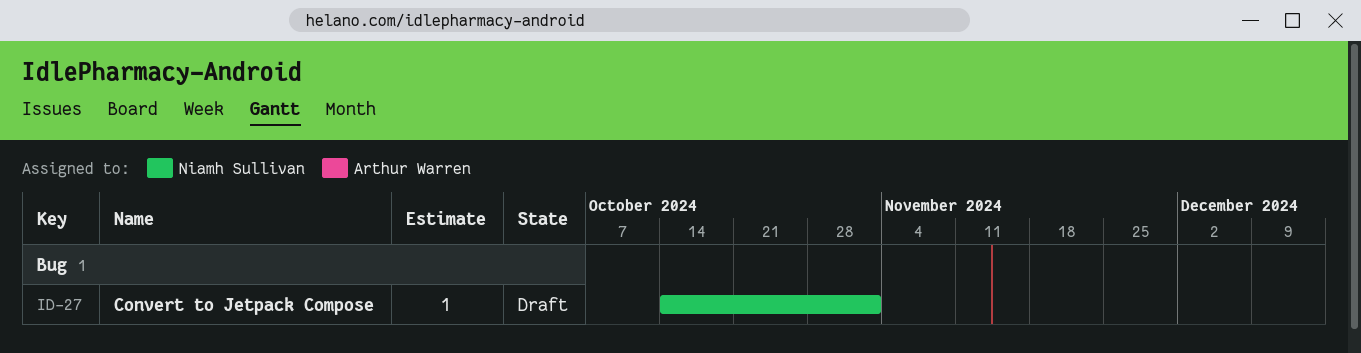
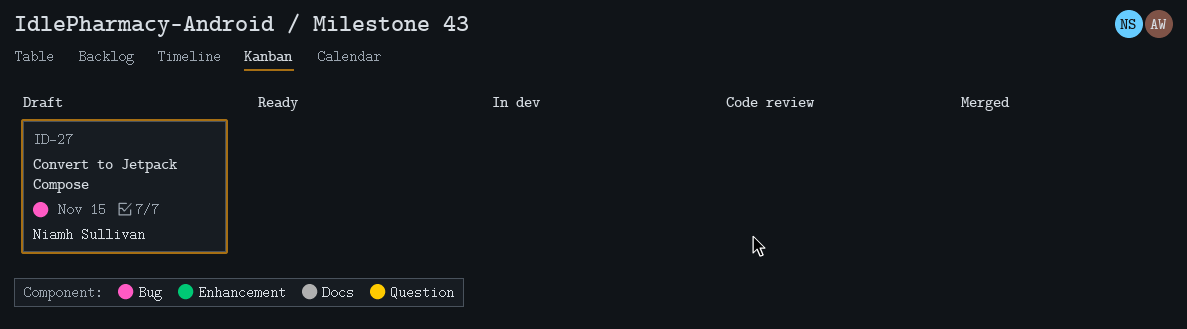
ID-27, due: Nov 1 -> Nov 15

